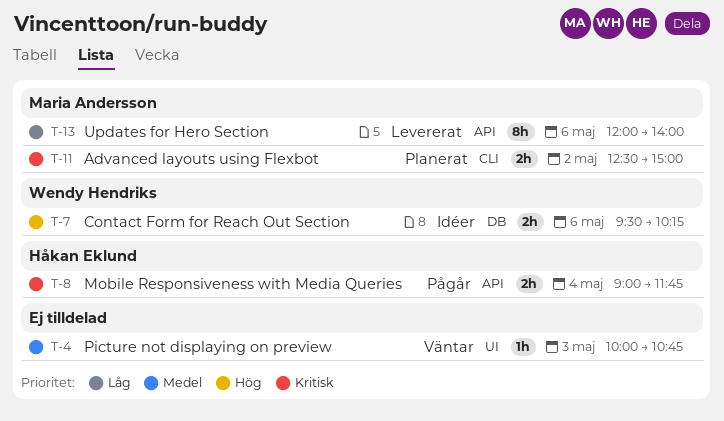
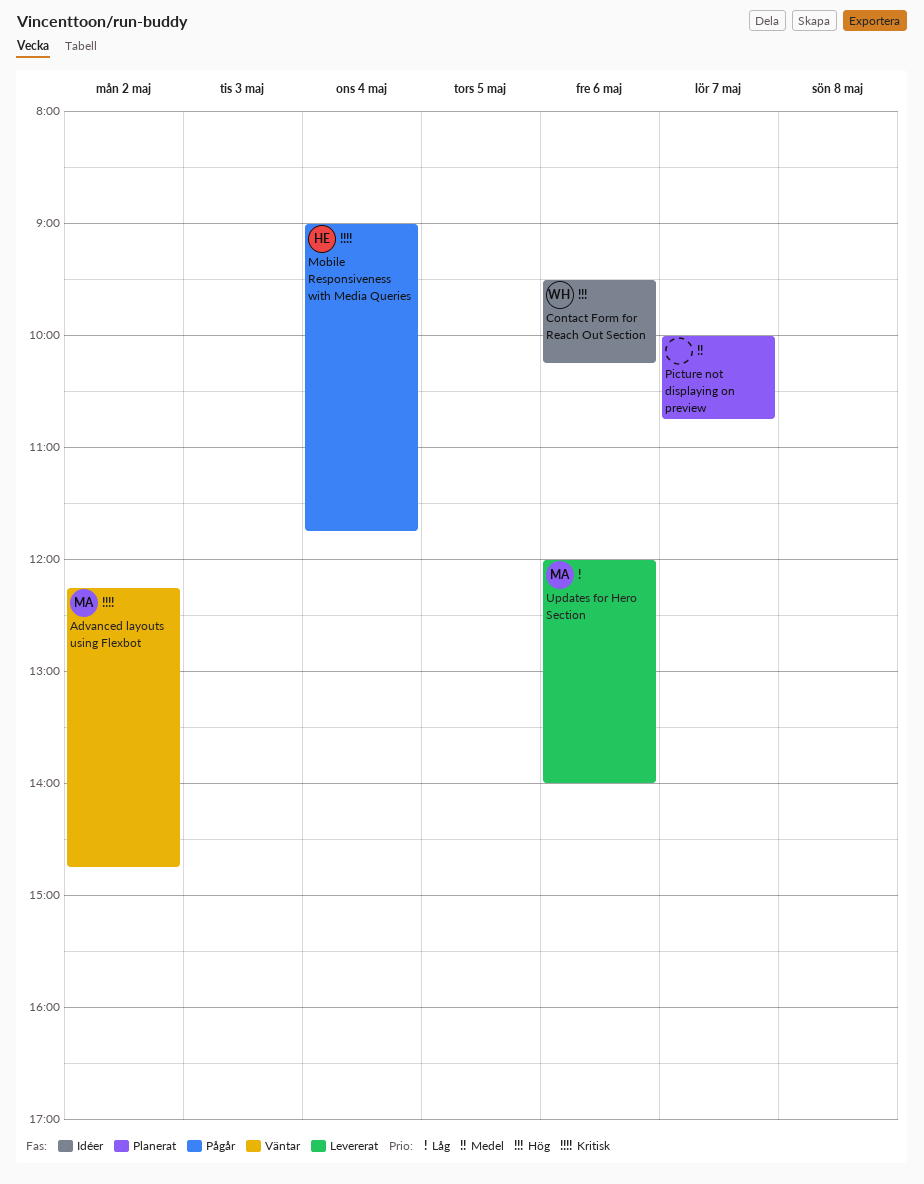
Advanced layouts using Flexbot, status: Planerat -> Väntar
Advanced layouts using Flexbot, begins: 12:30 -> 12:15
Advanced layouts using Flexbot, ends: 15:00 -> 14:45
Picture not displaying on preview, status: Väntar -> Planerat
Picture not displaying on preview, day: May 3 -> May 7

